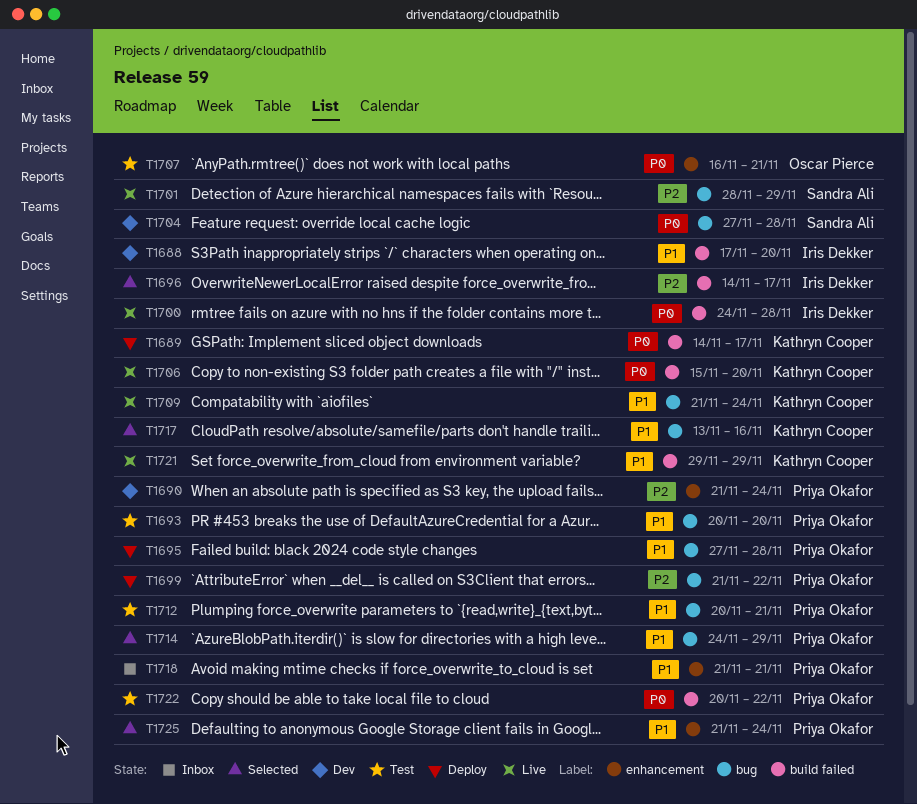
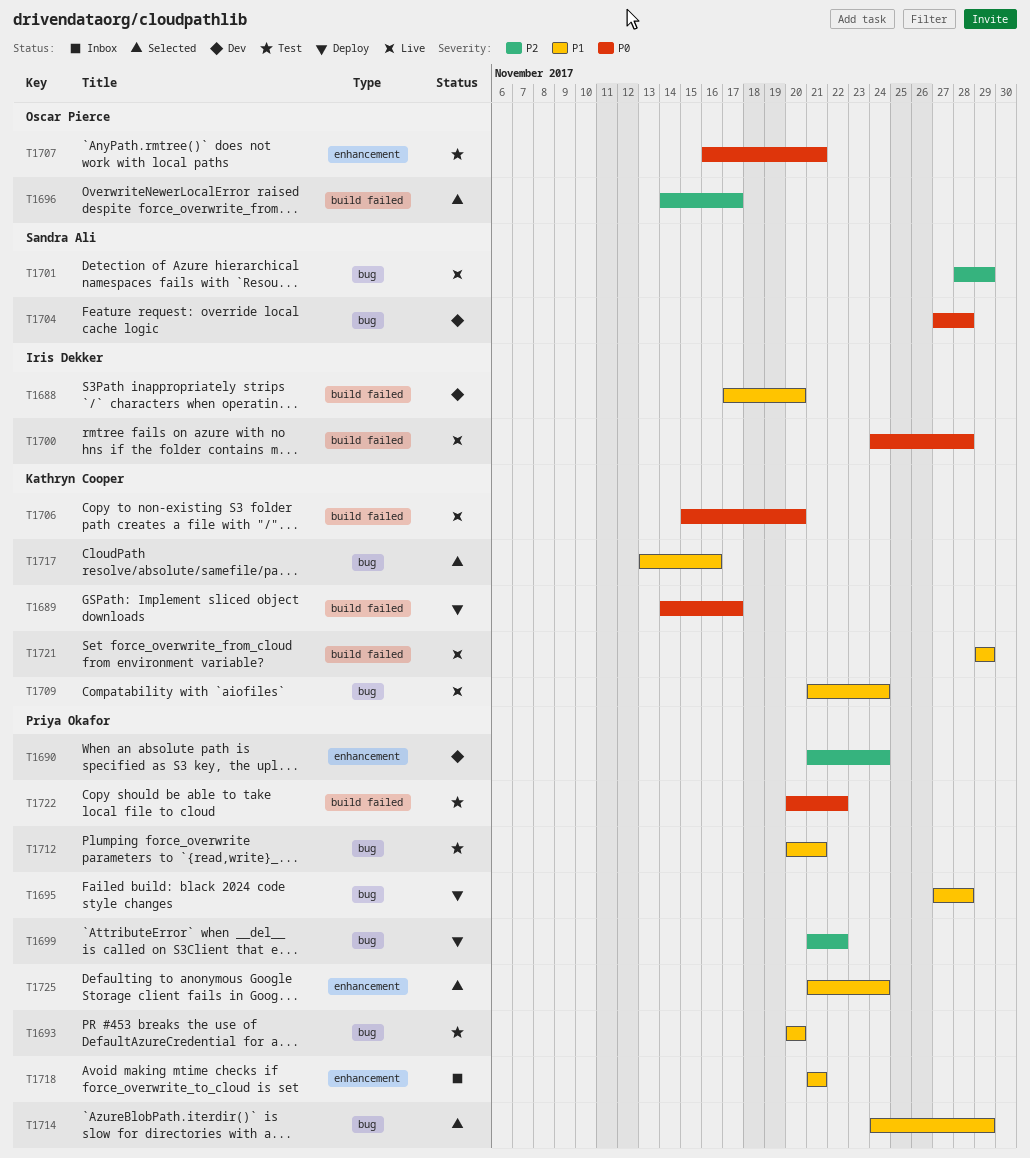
T1696, owner: Iris Dekker -> Oscar Pierce

